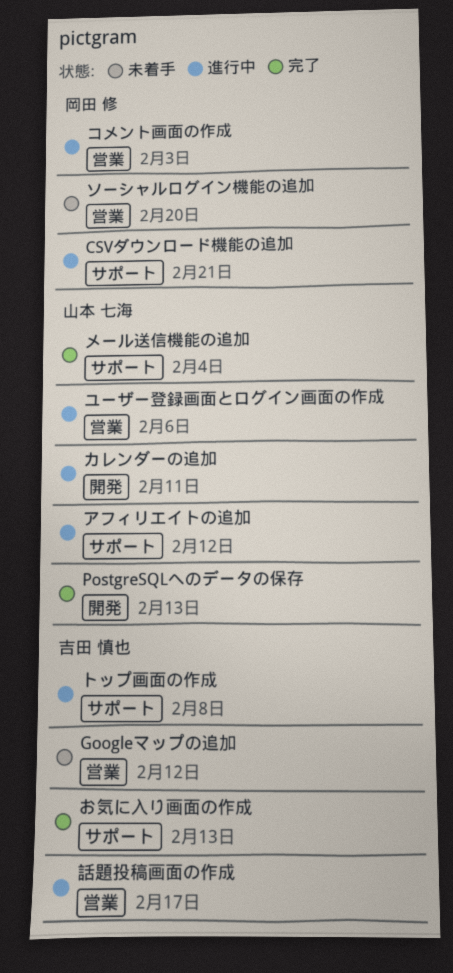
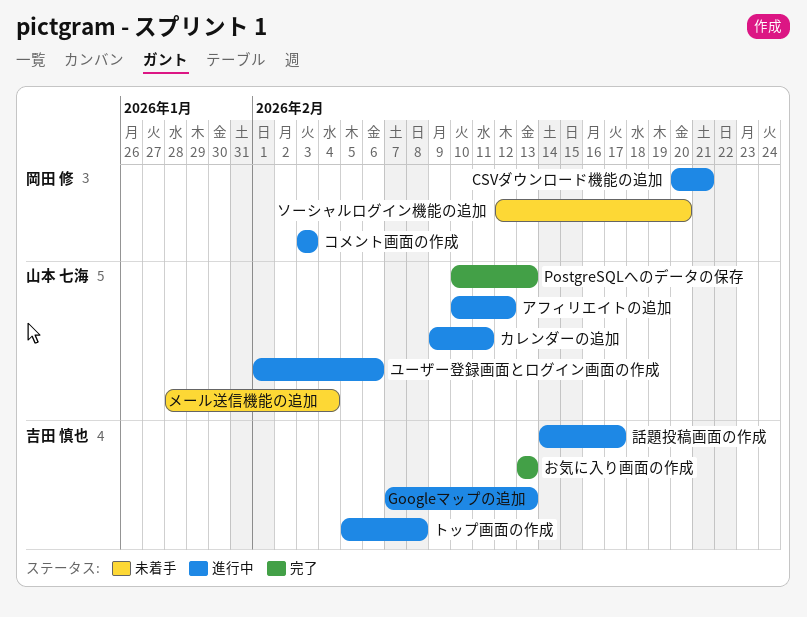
Googleマップの追加, status: 未着手 -> 進行中
Googleマップの追加, due: Feb 12 -> Feb 13
メール送信機能の追加, status: 完了 -> 未着手

